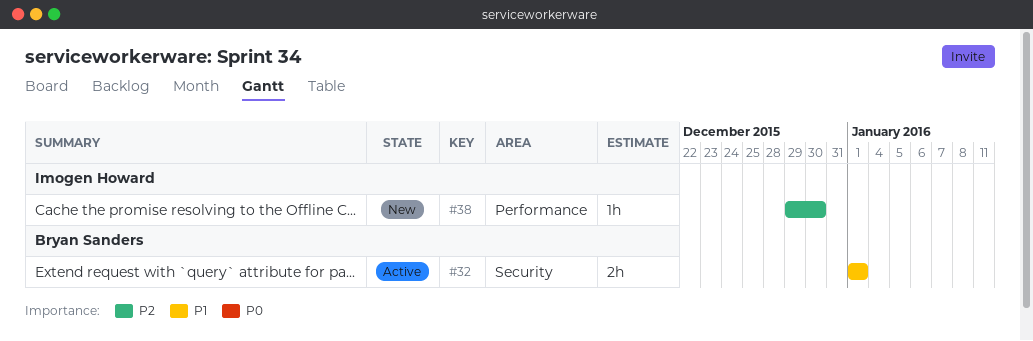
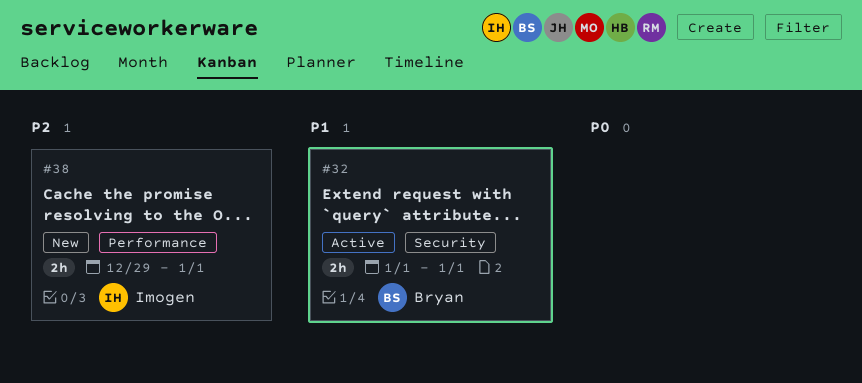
#38, estimate: 1h -> 2h
#38, due: Dec 30 -> Jan 1

